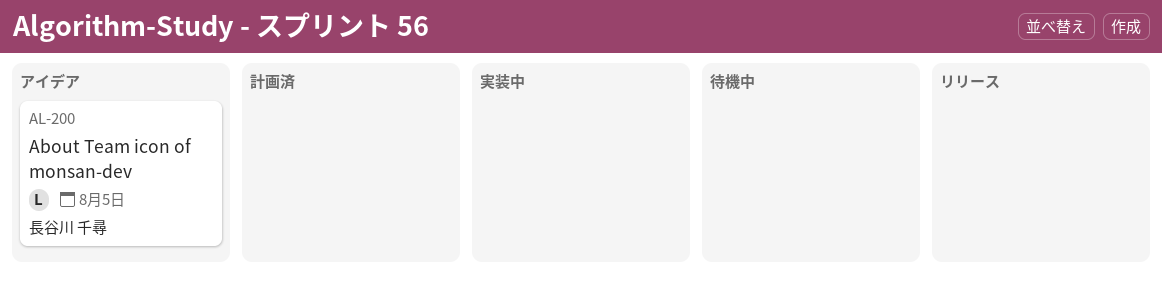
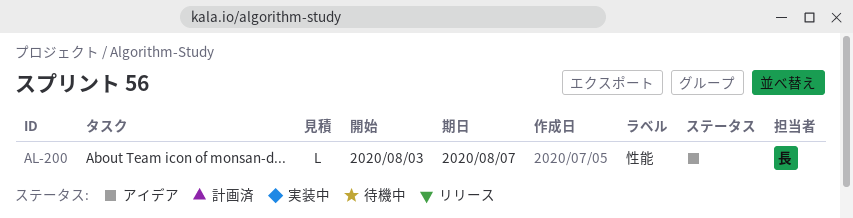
AL-200, due: Aug 5 -> Aug 7

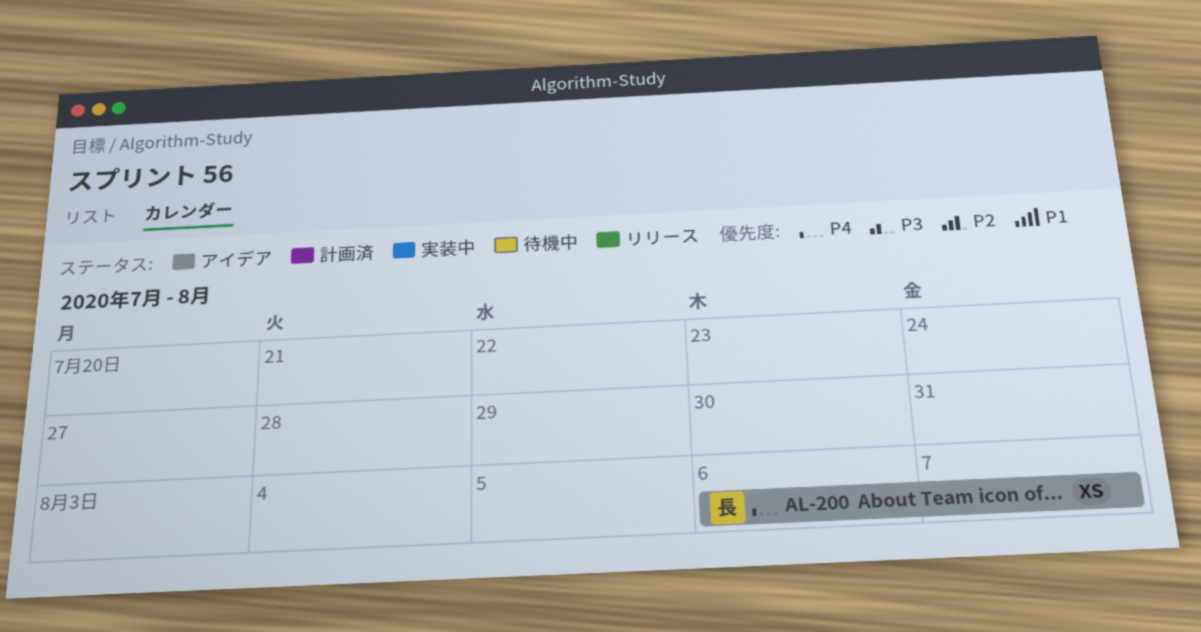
AL-200, estimate: L -> XS
AL-200, start: Aug 3 -> Aug 6

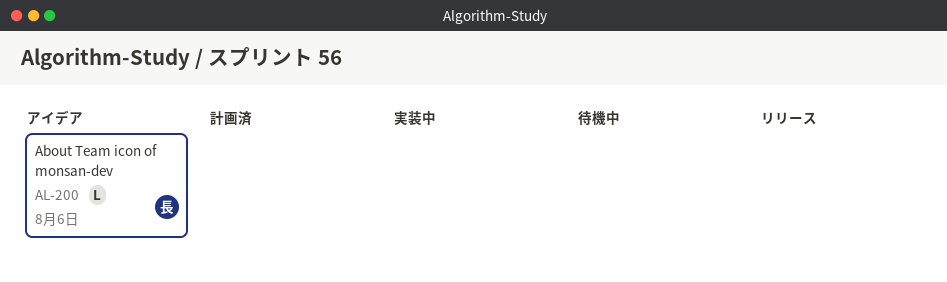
AL-200, estimate: XS -> L
AL-200, due: Aug 7 -> Aug 6

